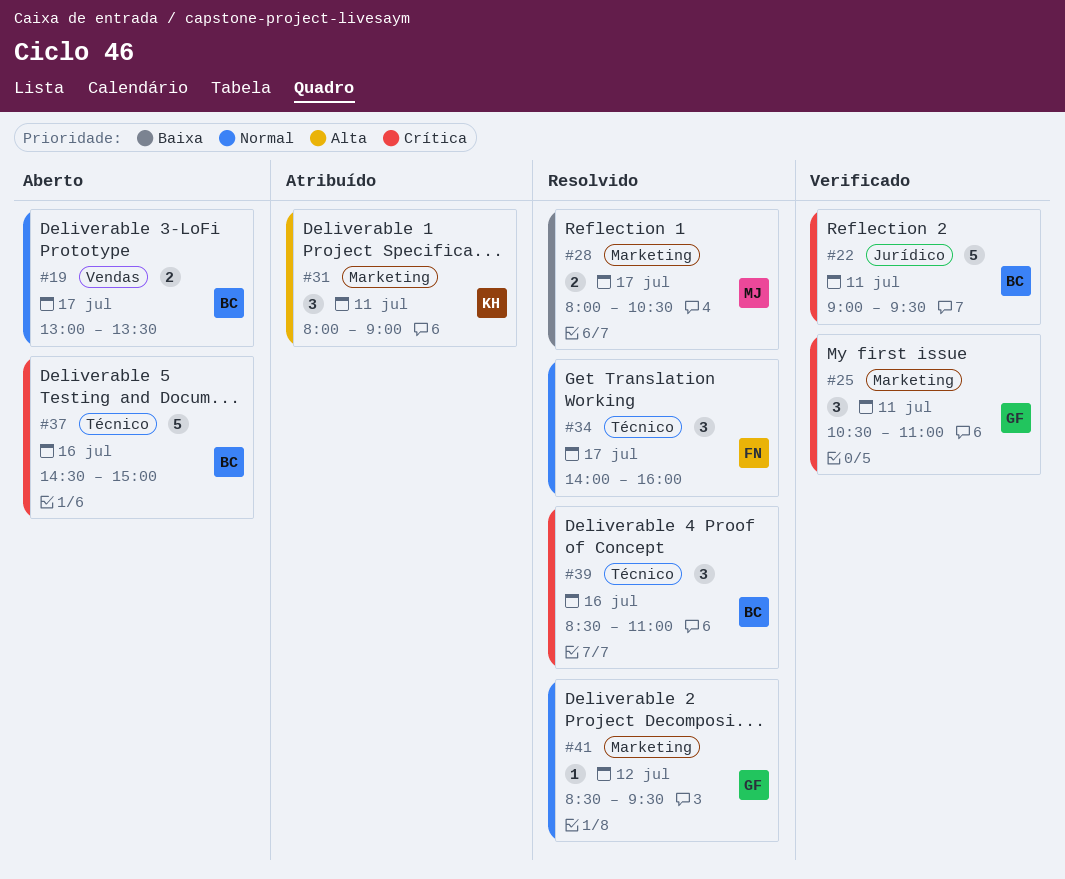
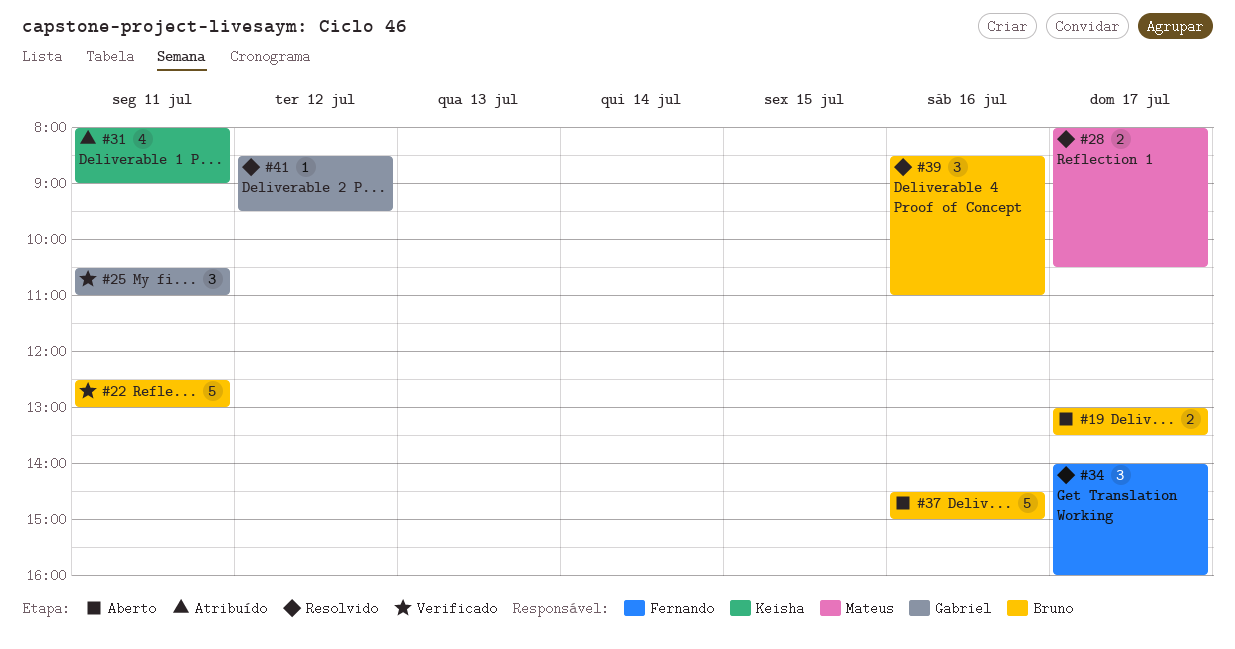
#22, begins: 09:00 -> 12:30
#22, ends: 09:30 -> 13:00
#31, estimate: 3 -> 4

